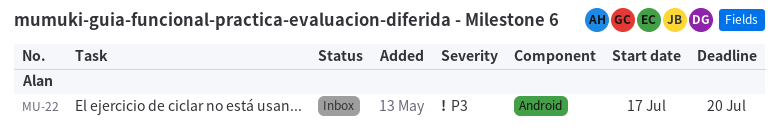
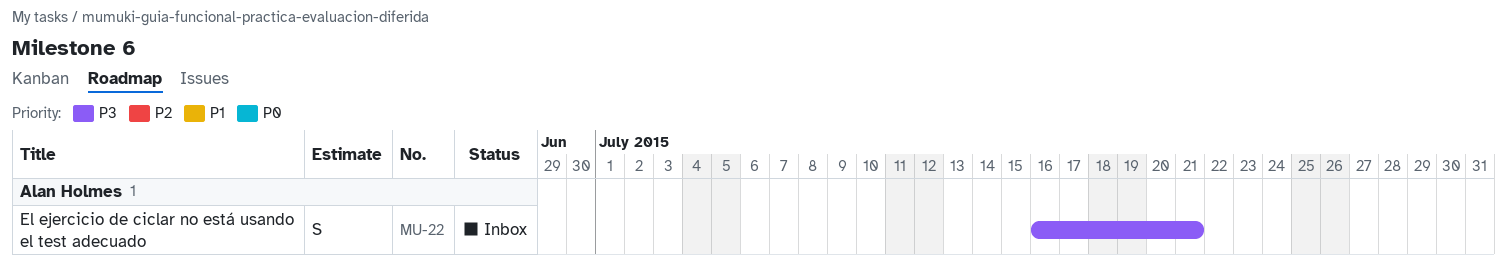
MU-22, start: Jul 17 -> Jul 16
MU-22, due: Jul 20 -> Jul 21

